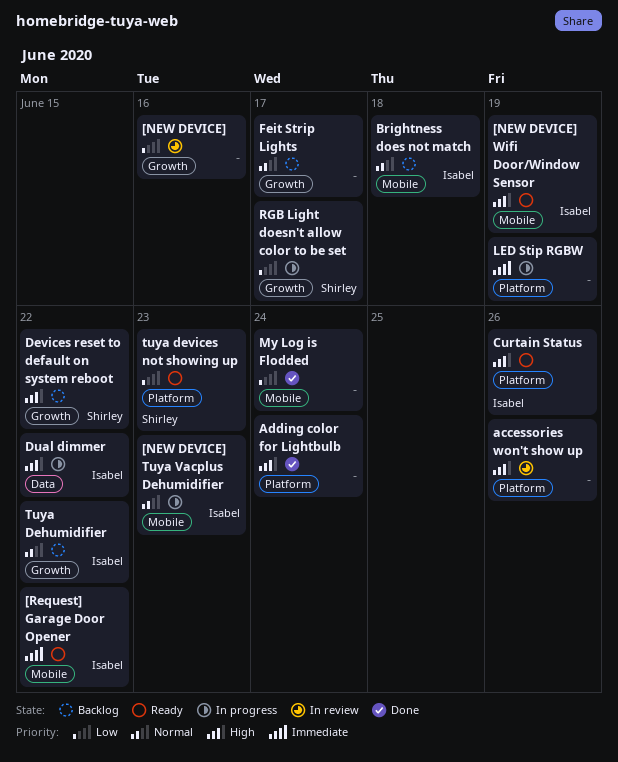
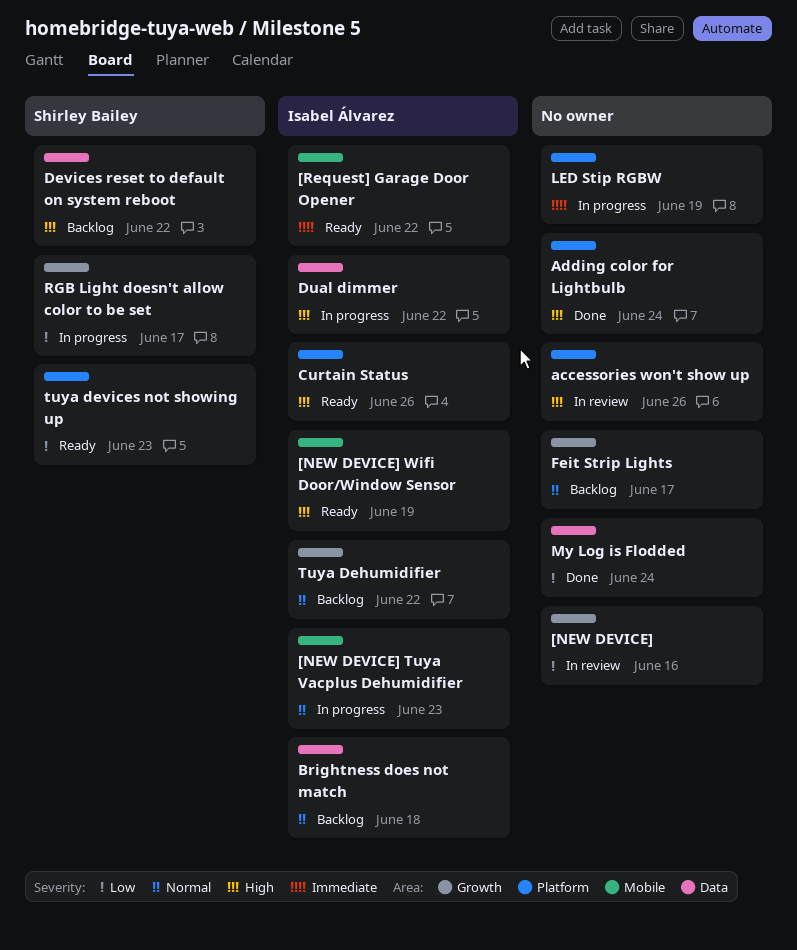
Brightness does not match, label: Mobile -> Data
Devices reset to default on system reboot, label: Growth -> Data
My Log is Flodded, label: Mobile -> Data

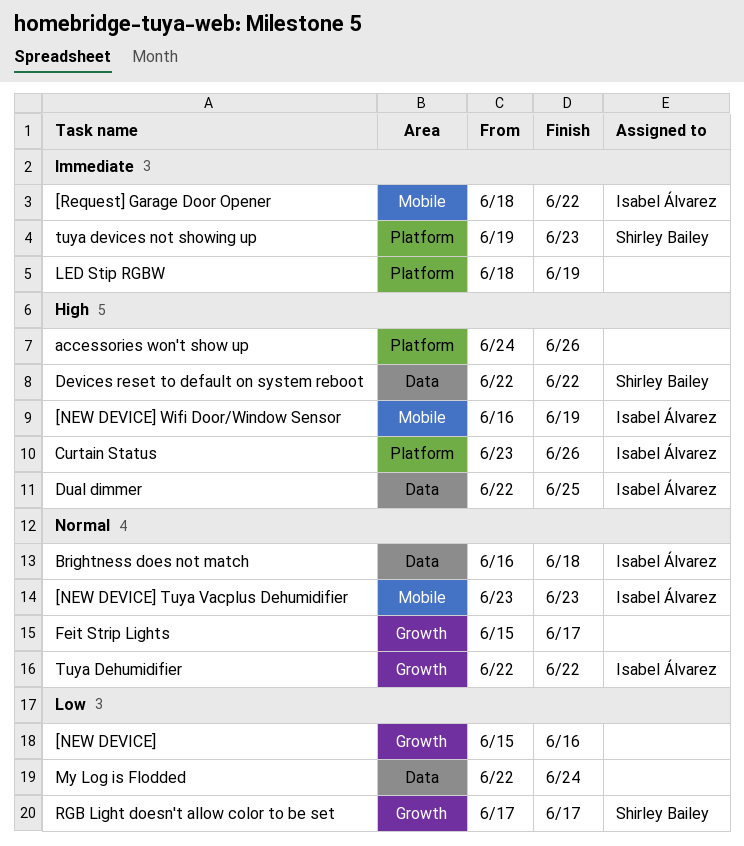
Adding color for Lightbulb: present -> none
Dual dimmer, due: Jun 22 -> Jun 25
tuya devices not showing up, priority: Low -> Immediate

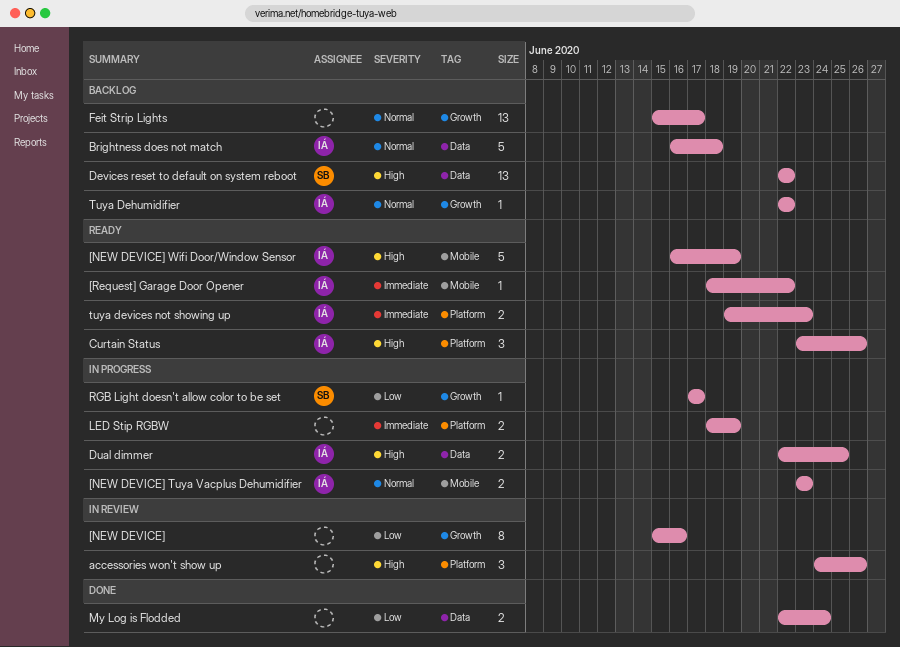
tuya devices not showing up, owner: Shirley Bailey -> Isabel Álvarez

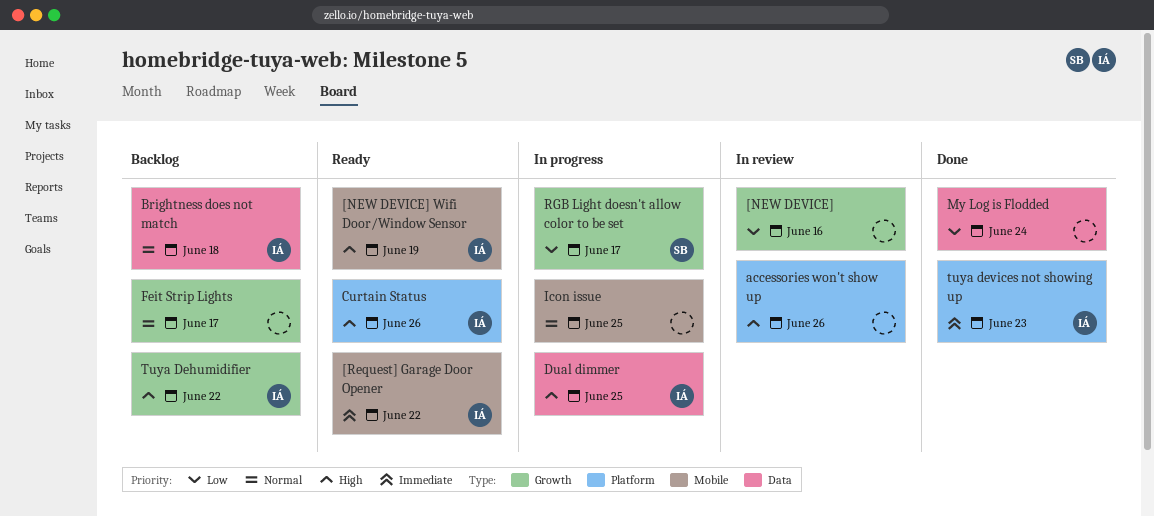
[NEW DEVICE] Tuya Vacplus Dehumidifier: present -> none
Devices reset to default on system reboot: present -> none
Icon issue: none -> present
LED Stip RGBW: present -> none
Tuya Dehumidifier, priority: Normal -> High
tuya devices not showing up, status: Ready -> Done

